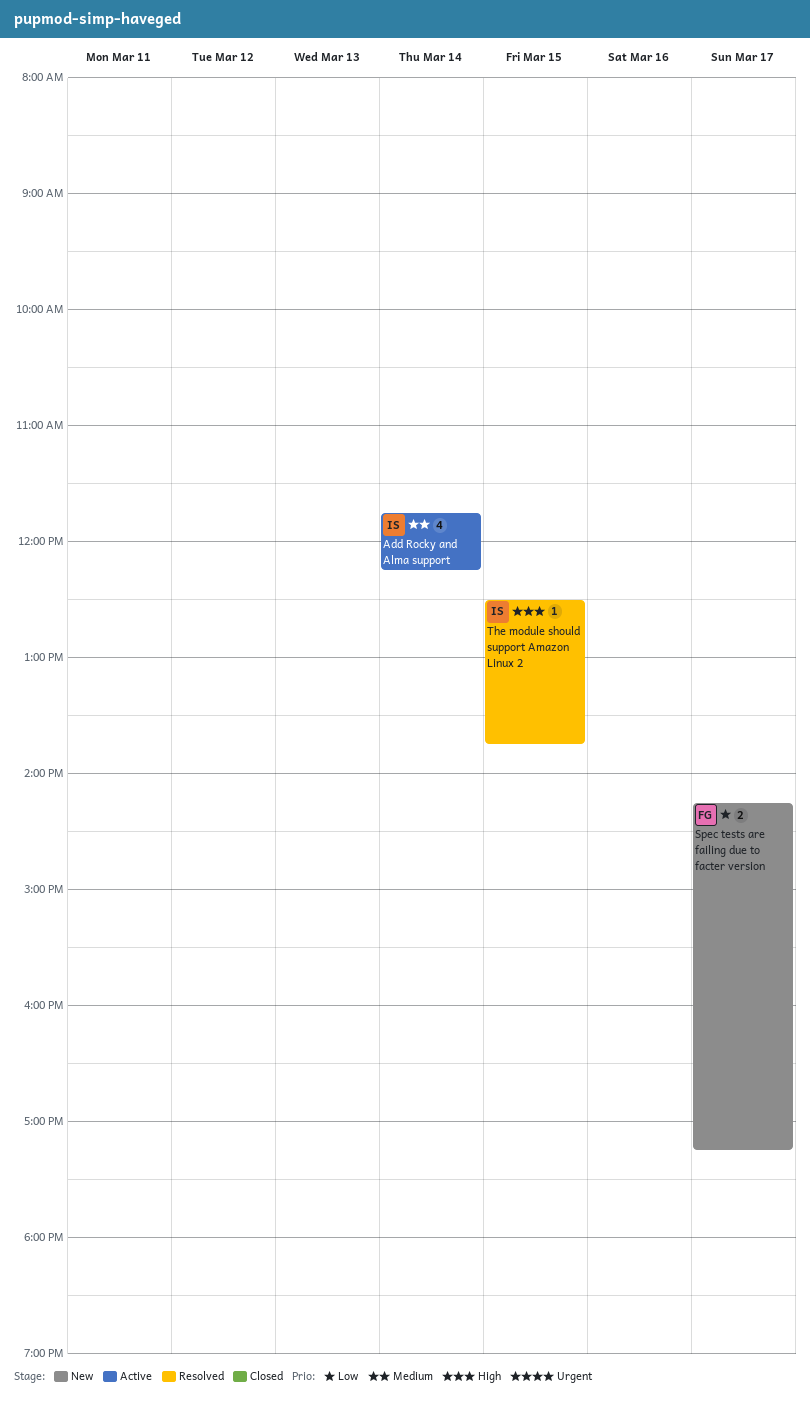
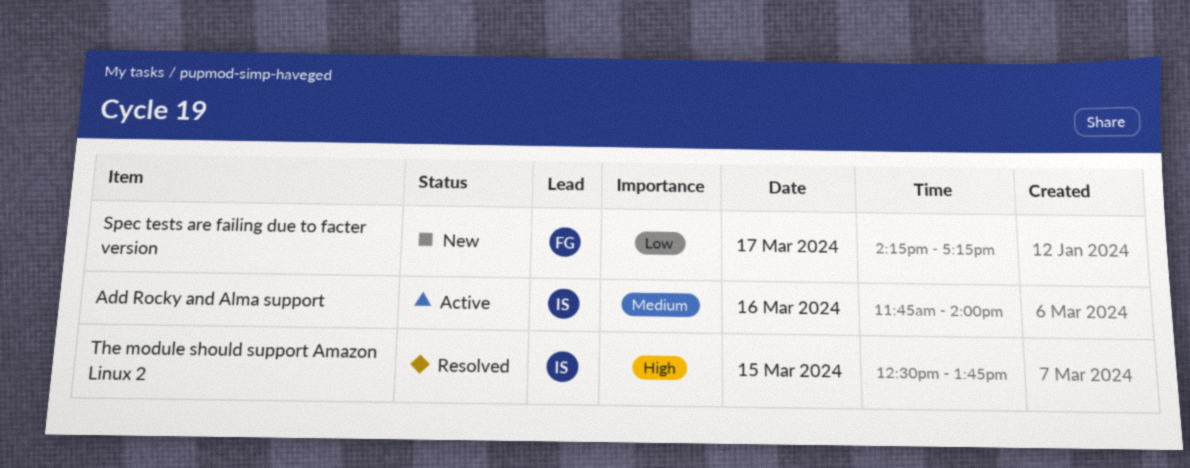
Add Rocky and Alma support, day: Mar 14 -> Mar 16
Add Rocky and Alma support, ends: 12:15 -> 14:00

